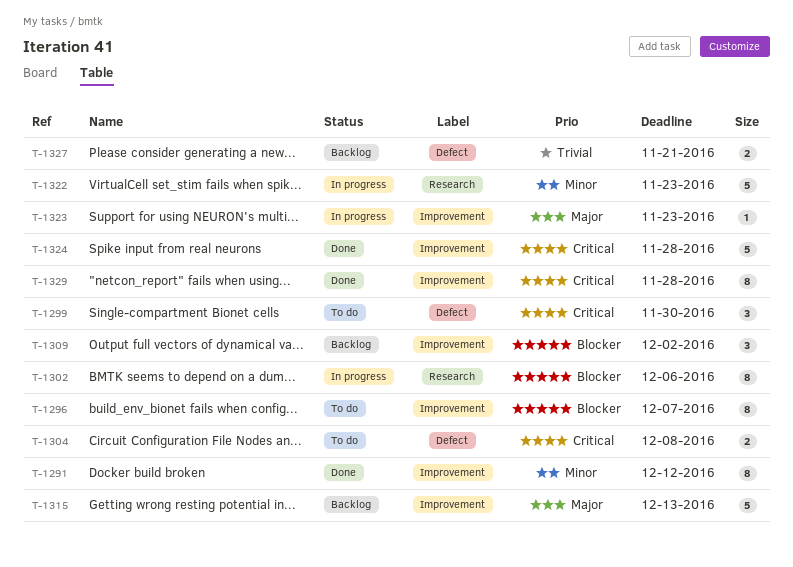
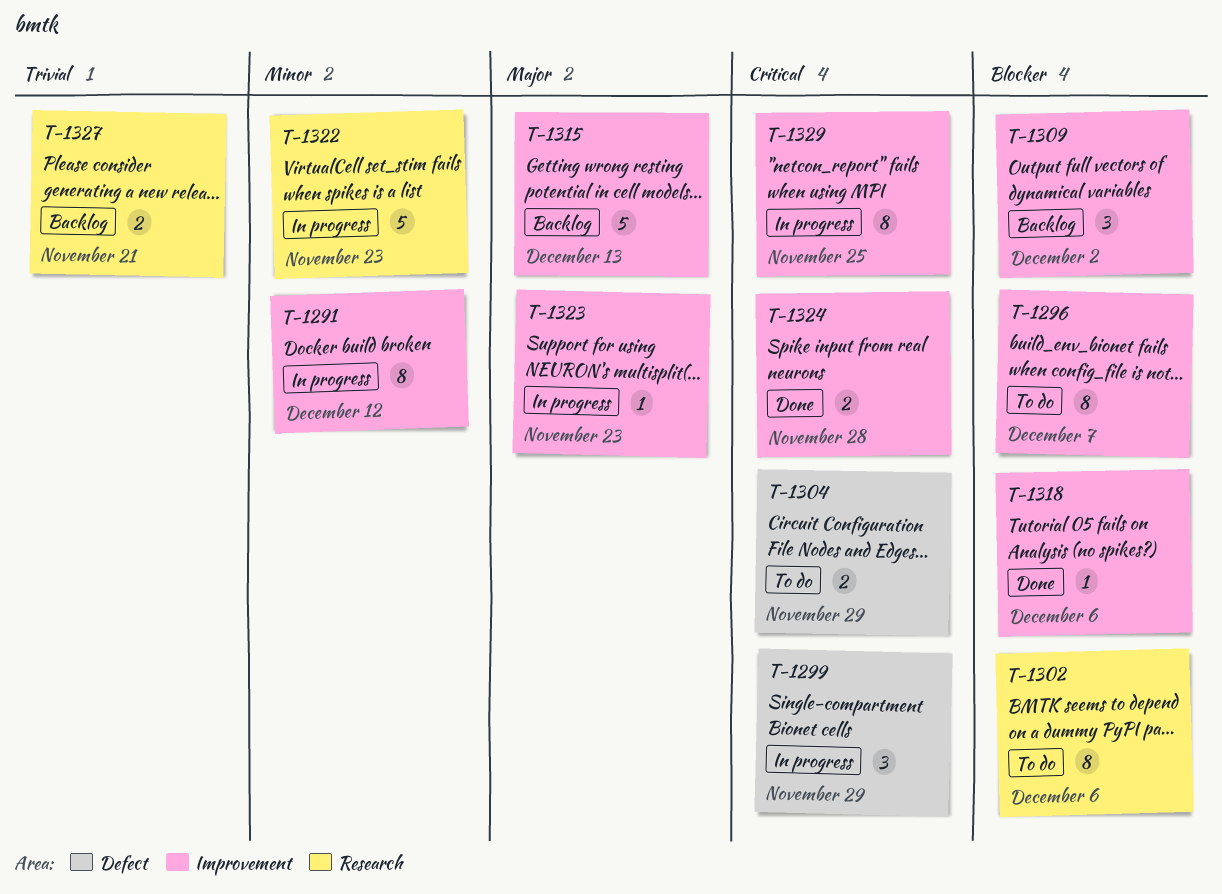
T-1291, status: Done -> In progress
T-1299, status: To do -> In progress
T-1299, due: Nov 30 -> Nov 29
T-1302, status: In progress -> To do
T-1304, due: Dec 8 -> Nov 29
T-1318: none -> present
T-1324, estimate: 5 -> 2
T-1327, label: Defect -> Research
T-1329, status: Done -> In progress
T-1329, due: Nov 28 -> Nov 25

